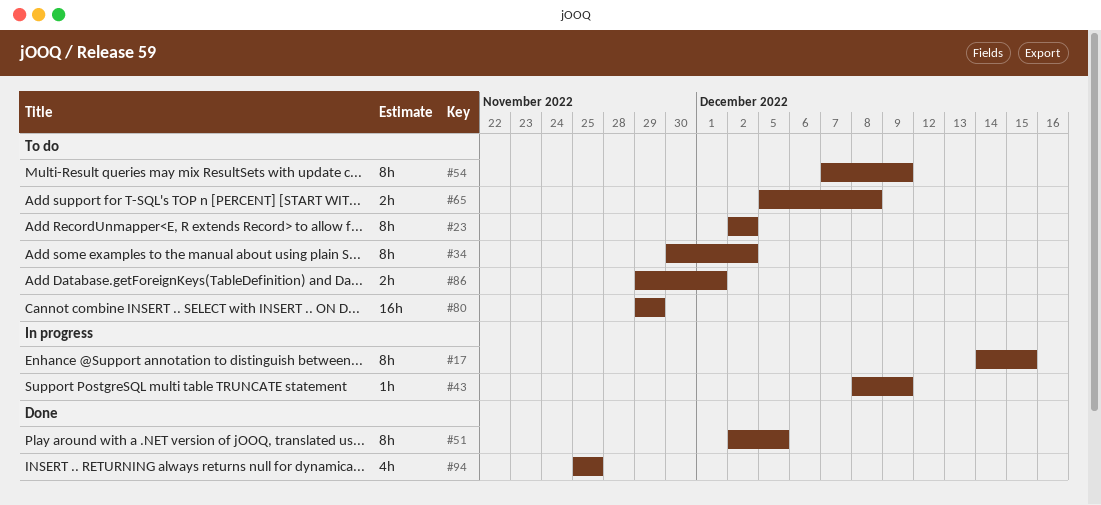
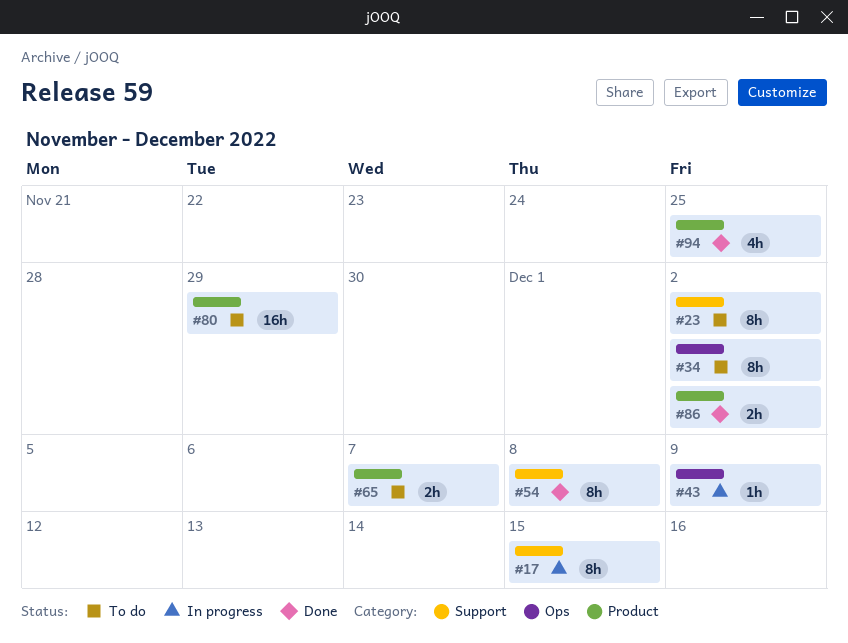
#51: present -> none
#54, status: To do -> Done
#54, due: Dec 9 -> Dec 8
#65, due: Dec 8 -> Dec 7
#86, status: To do -> Done
#86, due: Dec 1 -> Dec 2

